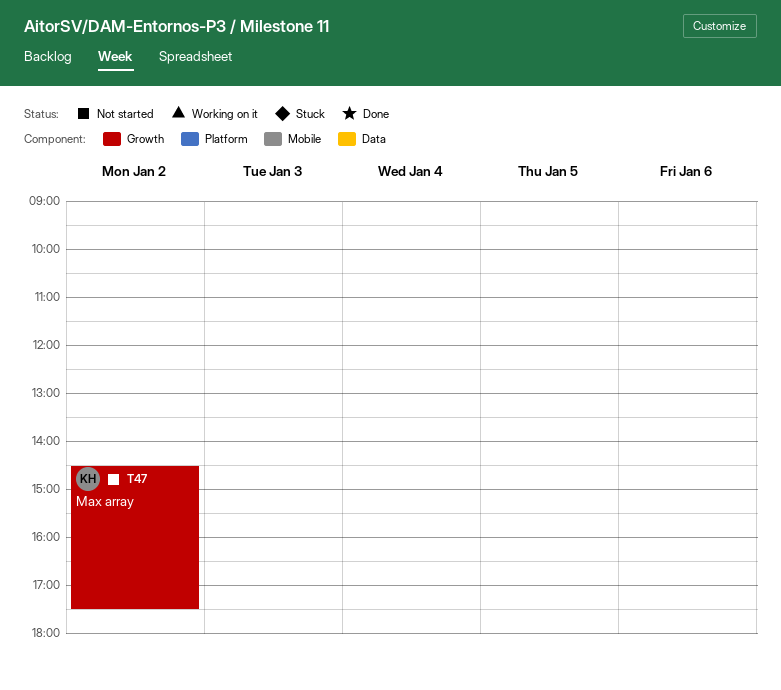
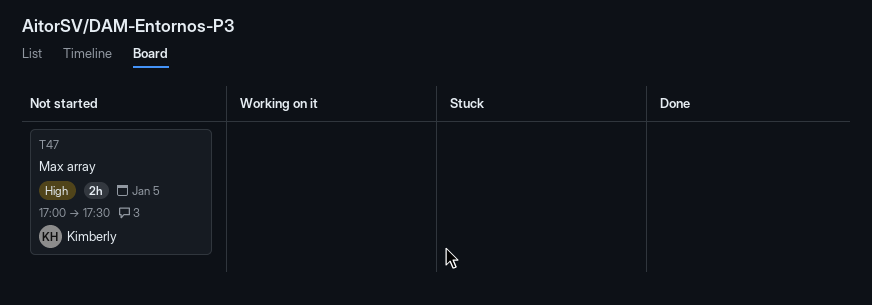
T47, day: Jan 2 -> Jan 5
T47, begins: 14:30 -> 17:00

